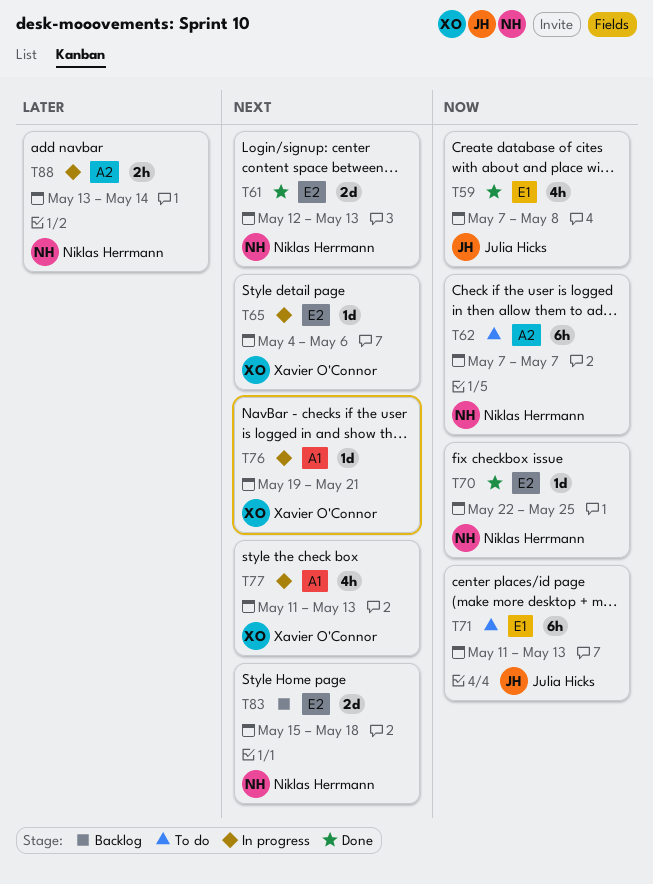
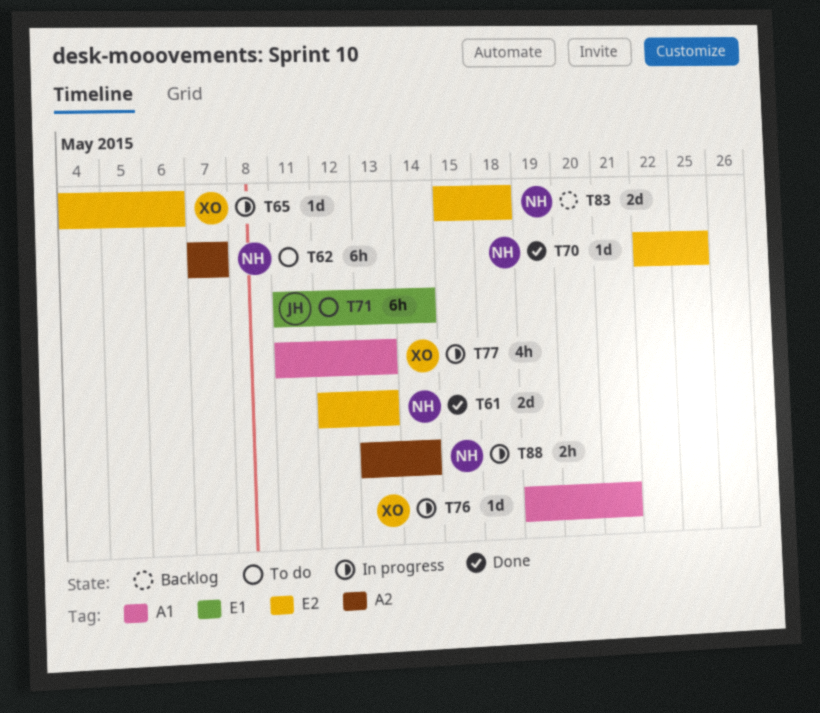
T59: present -> none
T71, due: May 13 -> May 14

